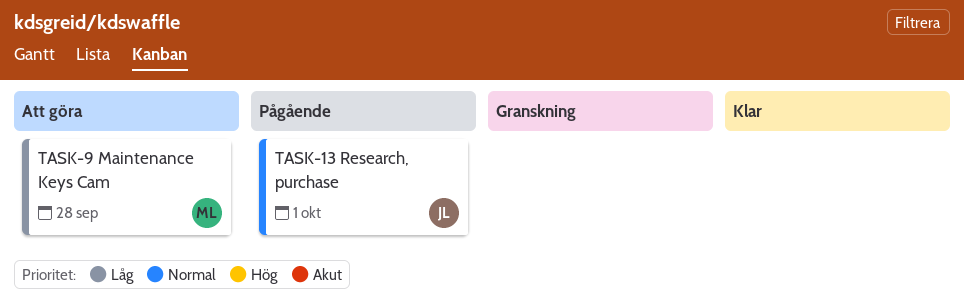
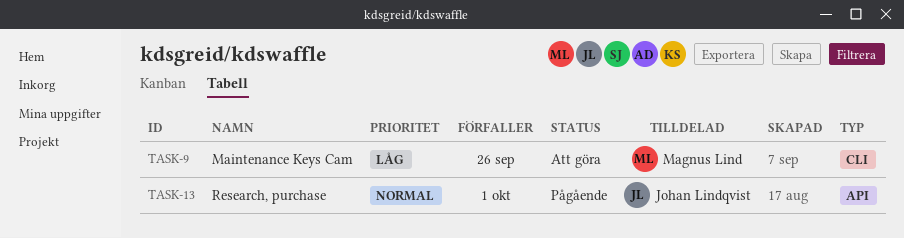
TASK-9, due: Sep 28 -> Sep 26

